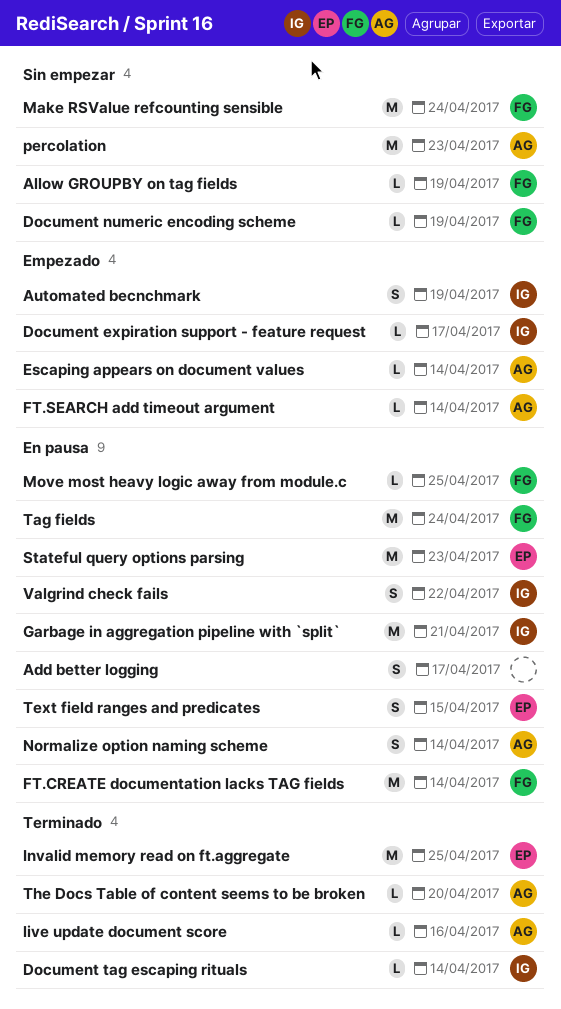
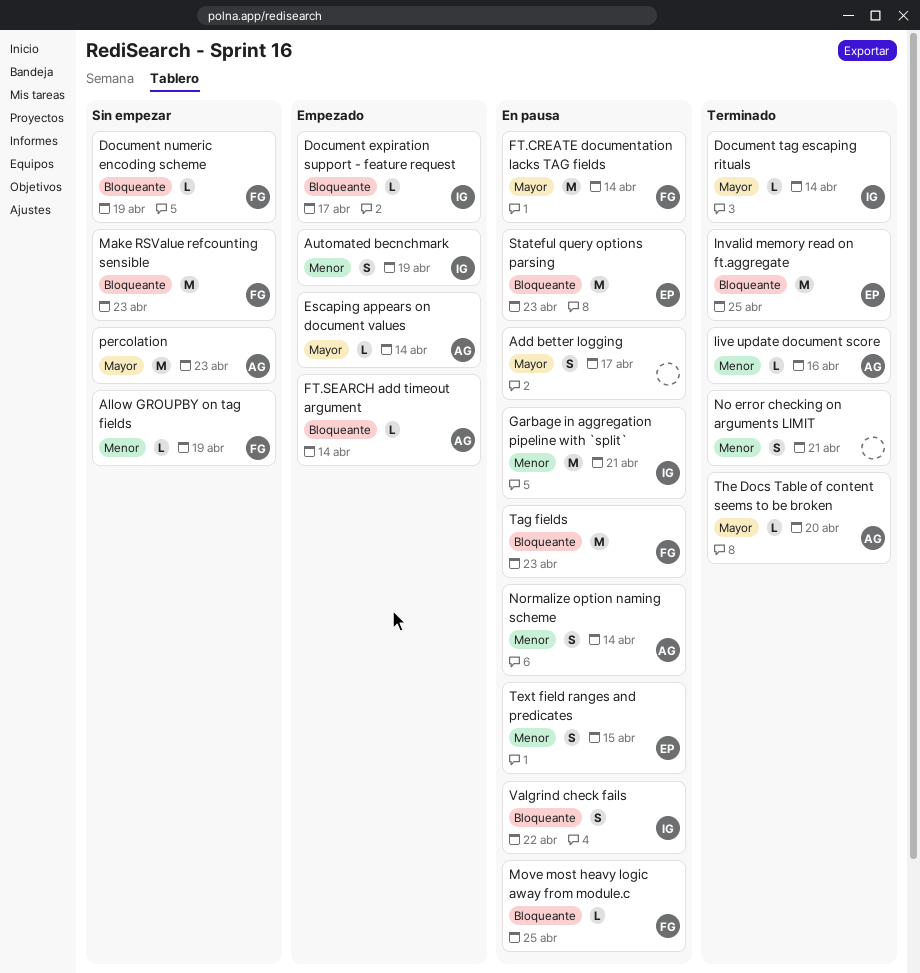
Make RSValue refcounting sensible, due: Apr 24 -> Apr 23
No error checking on arguments LIMIT: none -> present
Tag fields, due: Apr 24 -> Apr 23

